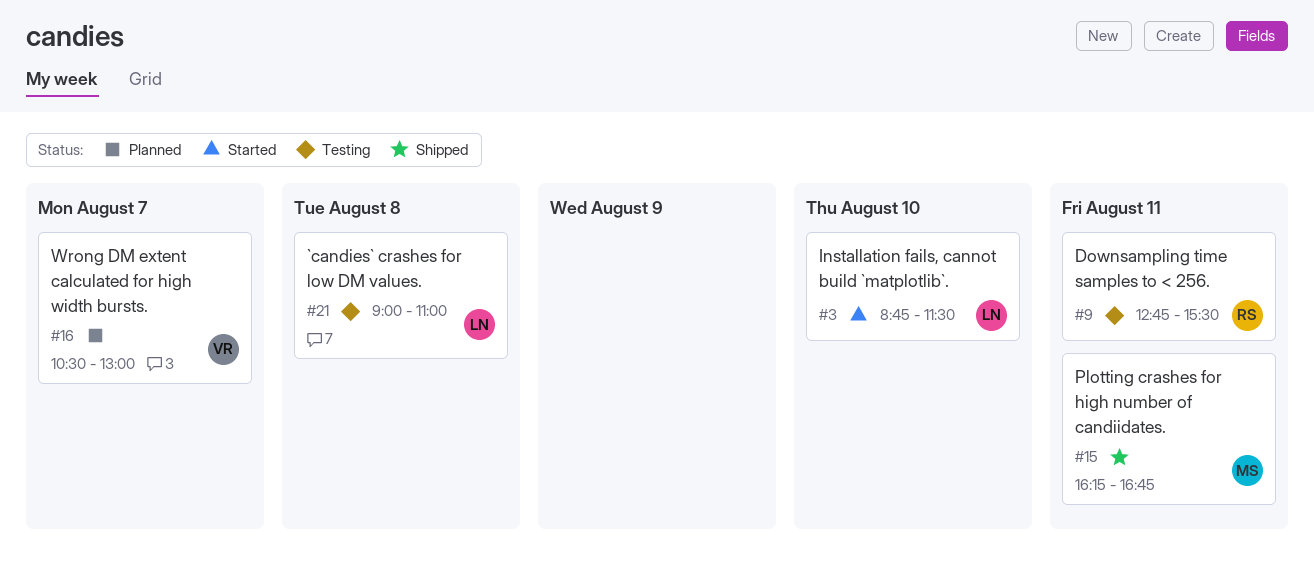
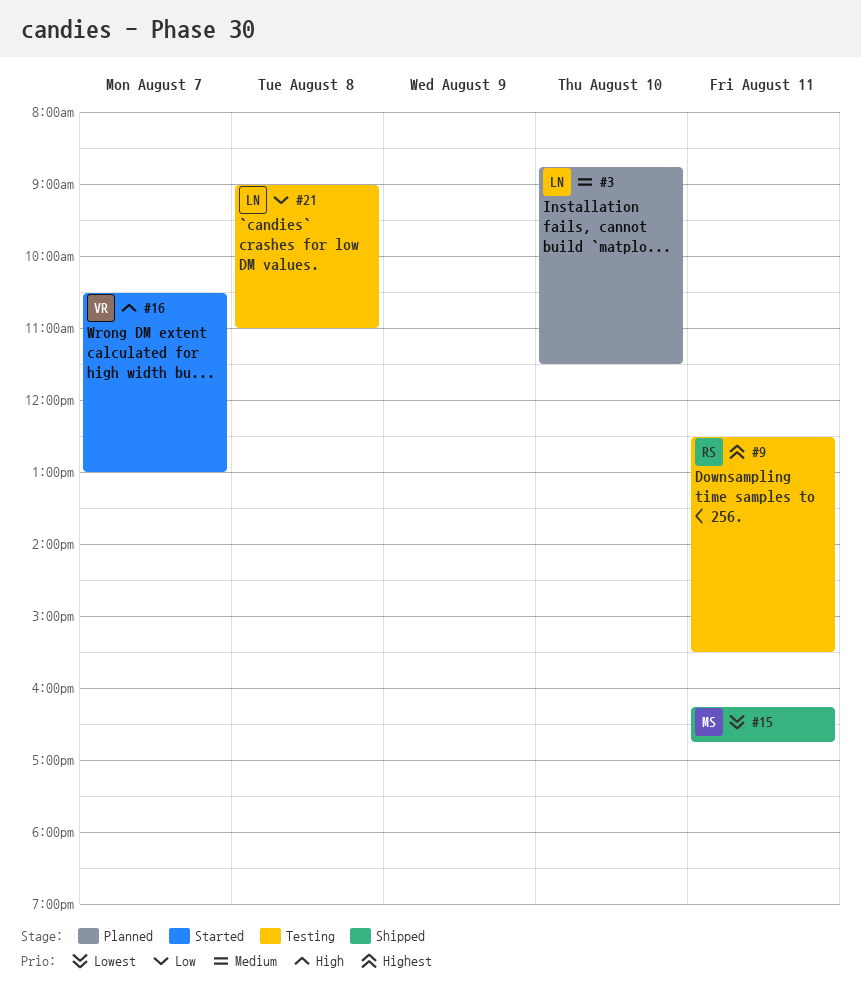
#3, status: Started -> Planned
#9, begins: 12:45 -> 12:30
#16, status: Planned -> Started

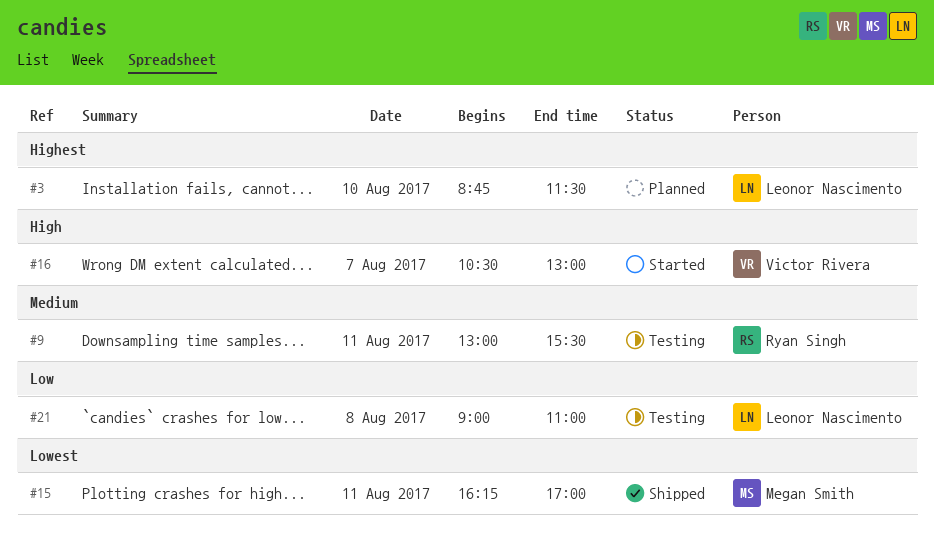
#3, priority: Medium -> Highest
#9, priority: Highest -> Medium
#9, begins: 12:30 -> 13:00
#15, ends: 16:45 -> 17:00

